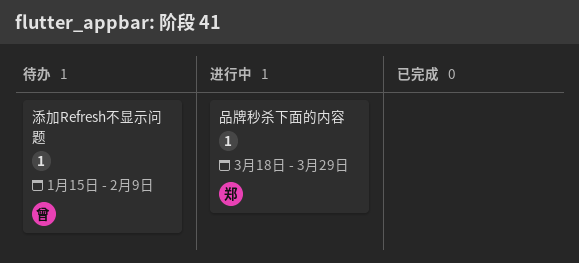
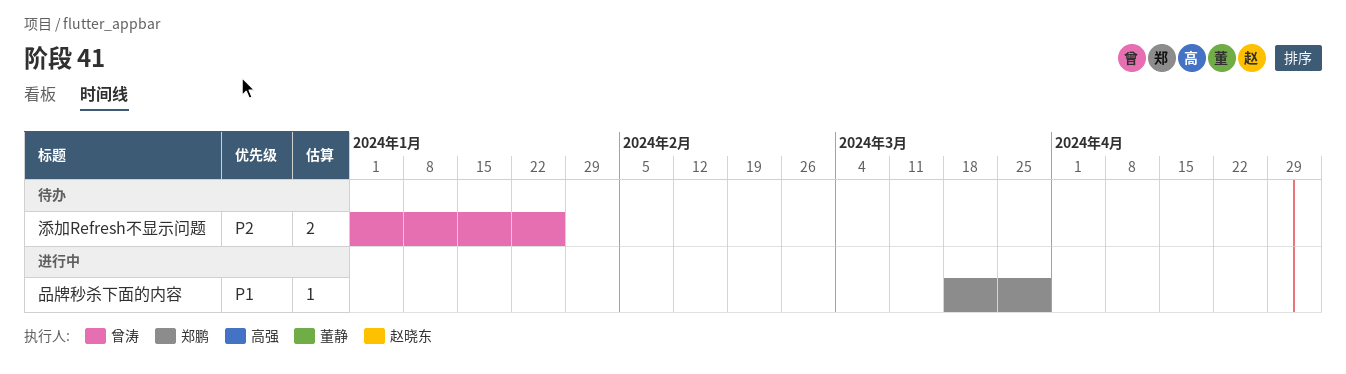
添加Refresh不显示问题, estimate: 1 -> 2
添加Refresh不显示问题, start: Jan 15 -> Jan 1
添加Refresh不显示问题, due: Feb 9 -> Jan 26

